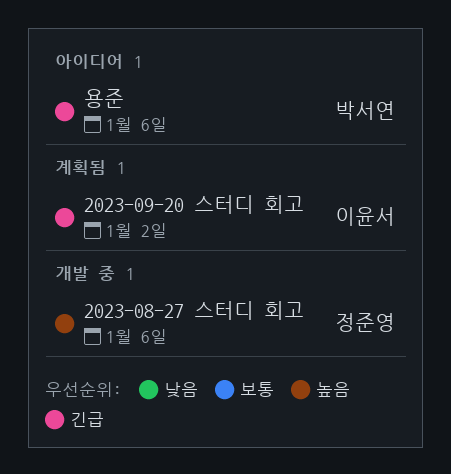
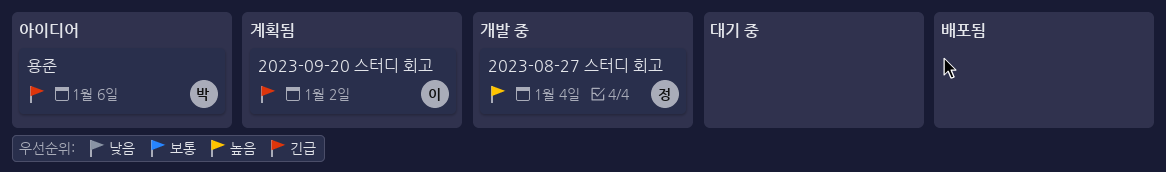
2023-08-27 스터디 회고, due: Jan 6 -> Jan 4

